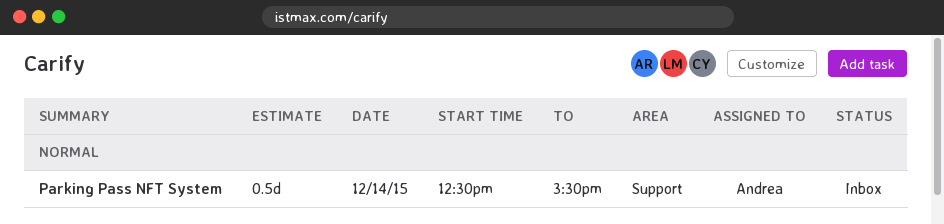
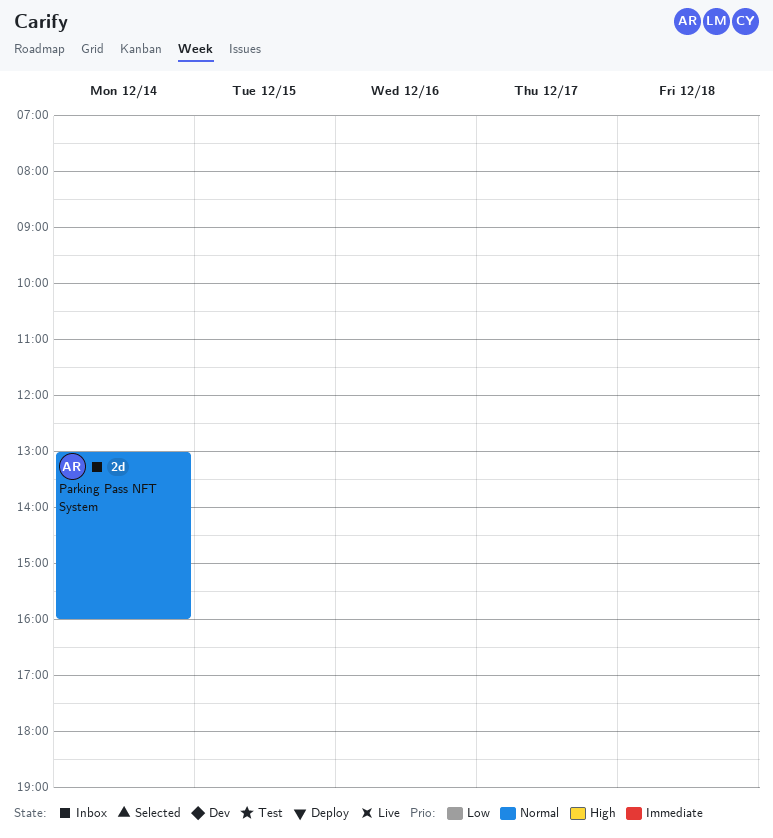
Parking Pass NFT System, estimate: 0.5d -> 2d
Parking Pass NFT System, begins: 12:30 -> 13:00
Parking Pass NFT System, ends: 15:30 -> 16:00

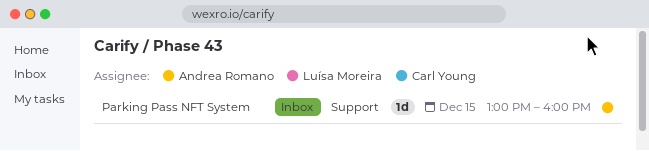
Parking Pass NFT System, estimate: 2d -> 1d
Parking Pass NFT System, day: Dec 14 -> Dec 15

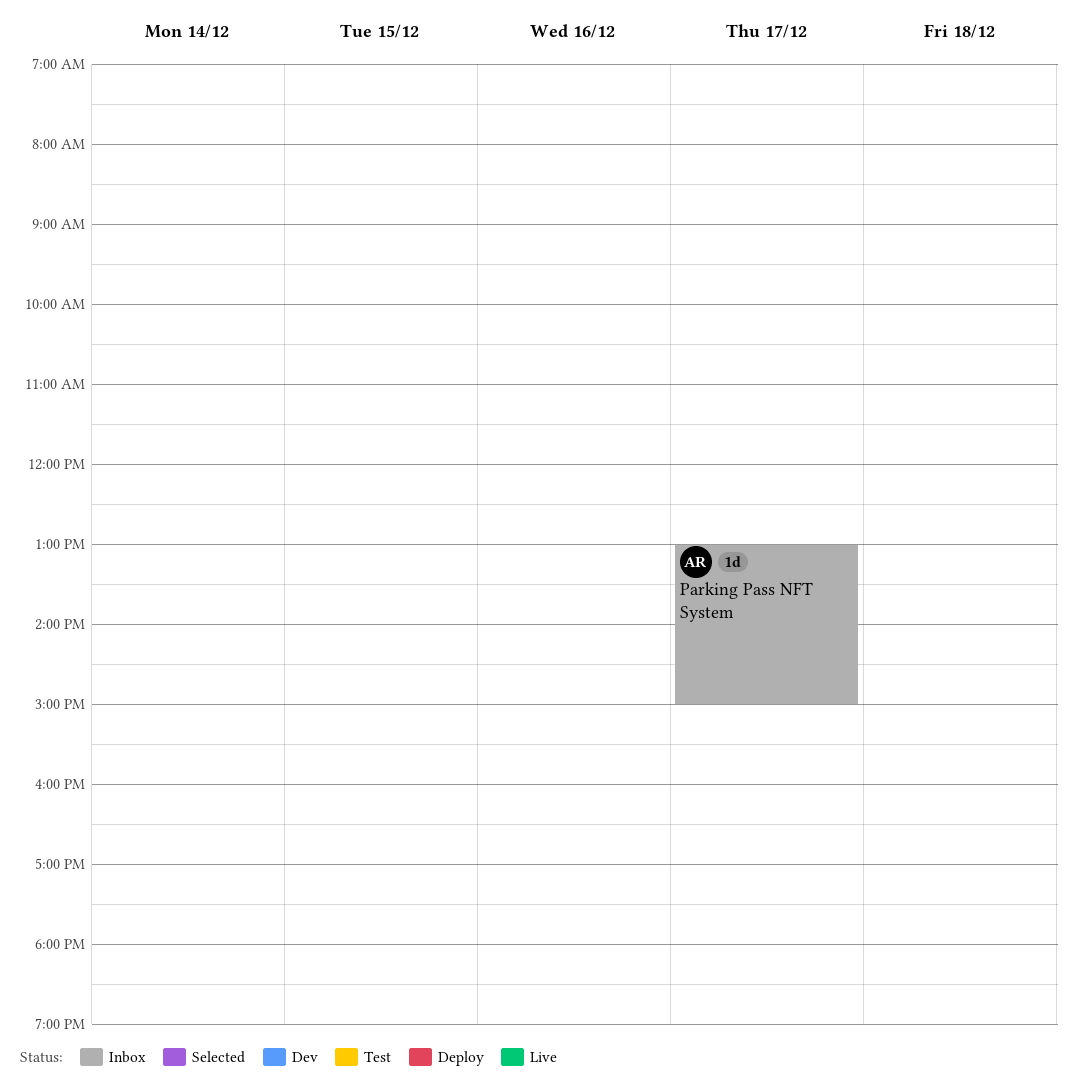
Parking Pass NFT System, day: Dec 15 -> Dec 17
Parking Pass NFT System, ends: 16:00 -> 15:00

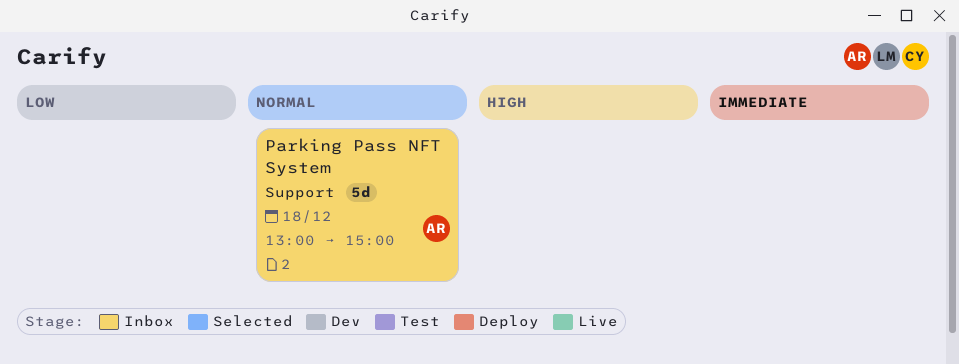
Parking Pass NFT System, estimate: 1d -> 5d
Parking Pass NFT System, day: Dec 17 -> Dec 18

